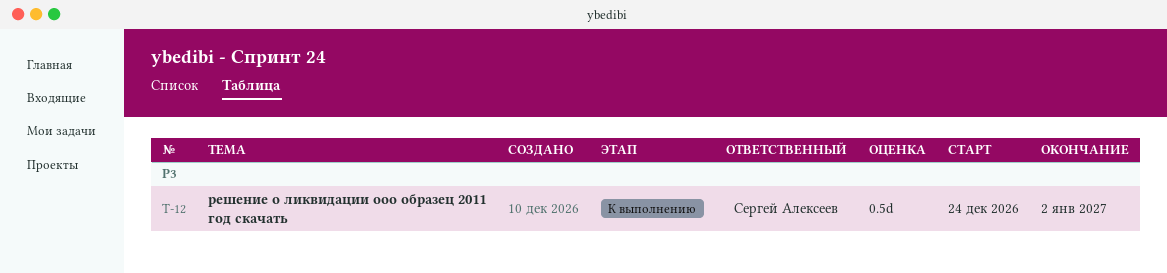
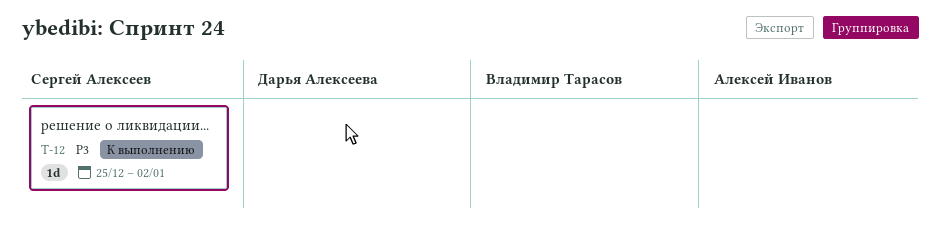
T-12, estimate: 0.5d -> 1d
T-12, start: Dec 24 -> Dec 25

